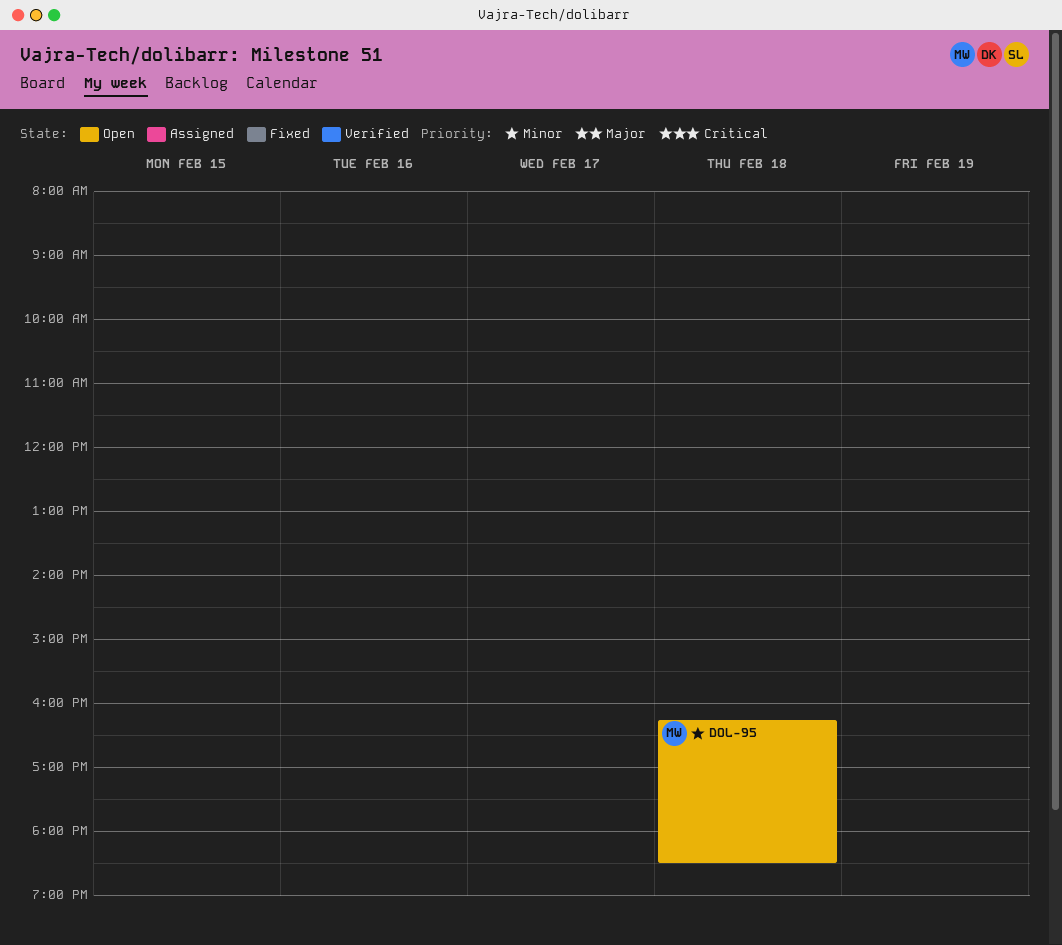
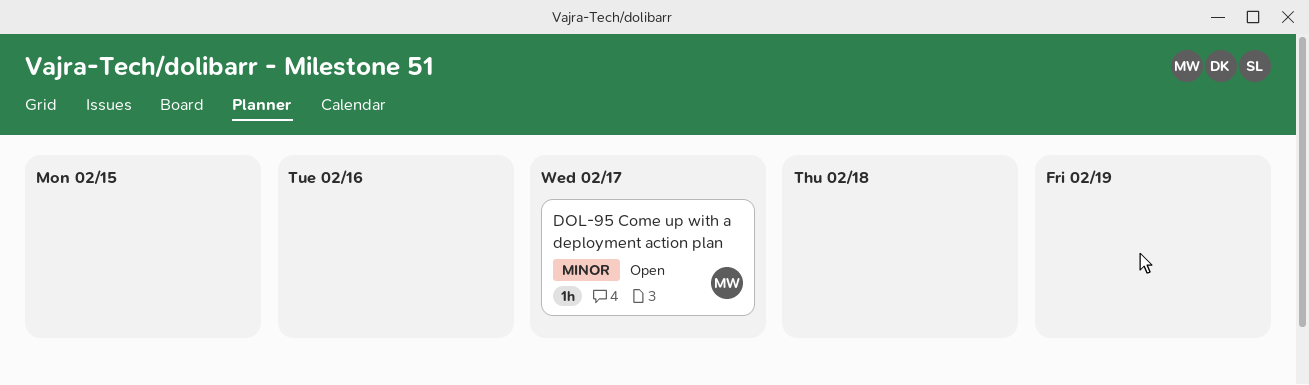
DOL-95, day: Feb 18 -> Feb 17

